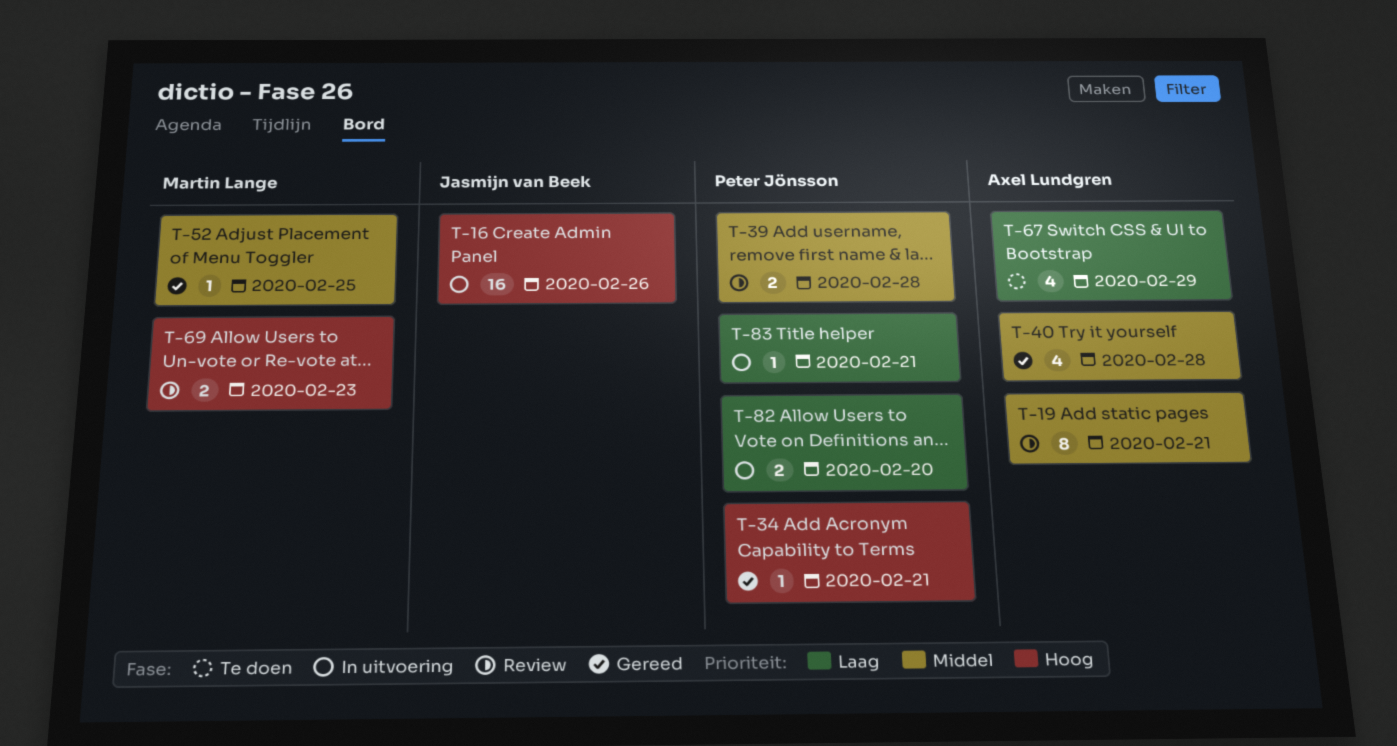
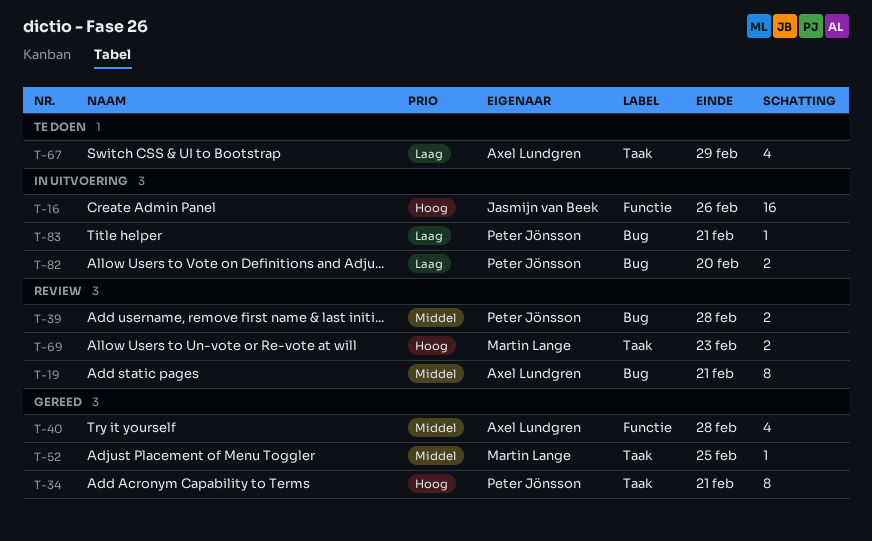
T-34, estimate: 1 -> 8

